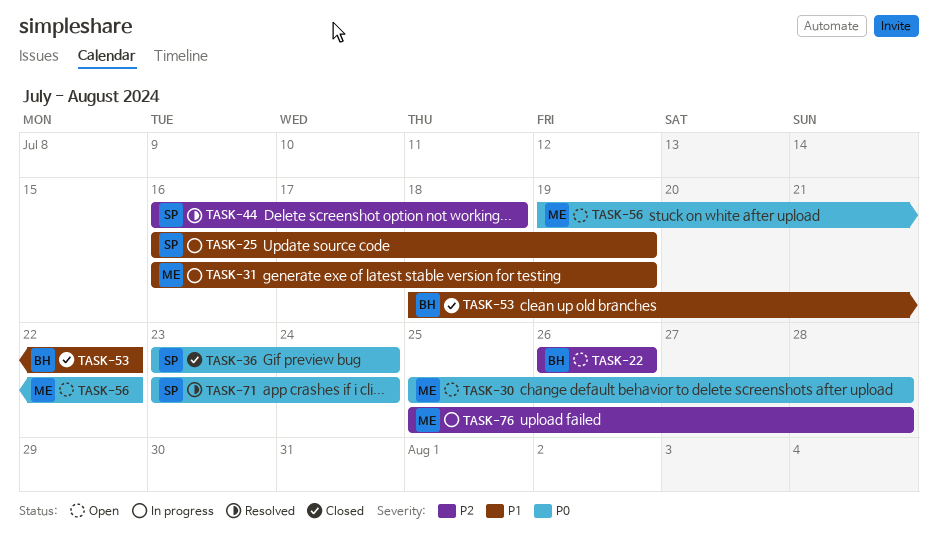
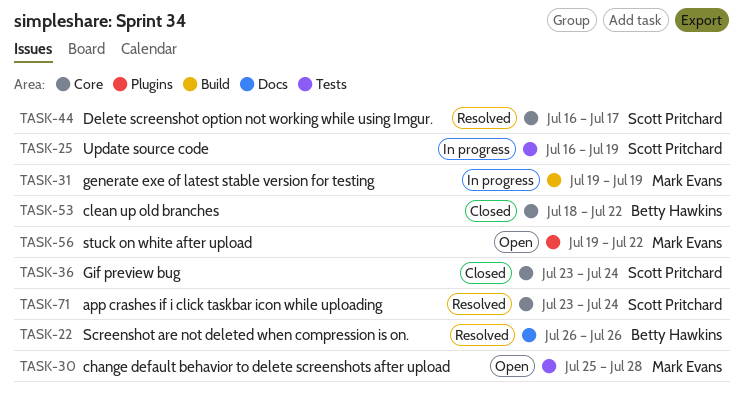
TASK-22, status: Open -> Resolved
TASK-31, start: Jul 16 -> Jul 19
TASK-44, due: Jul 18 -> Jul 17
TASK-76: present -> none

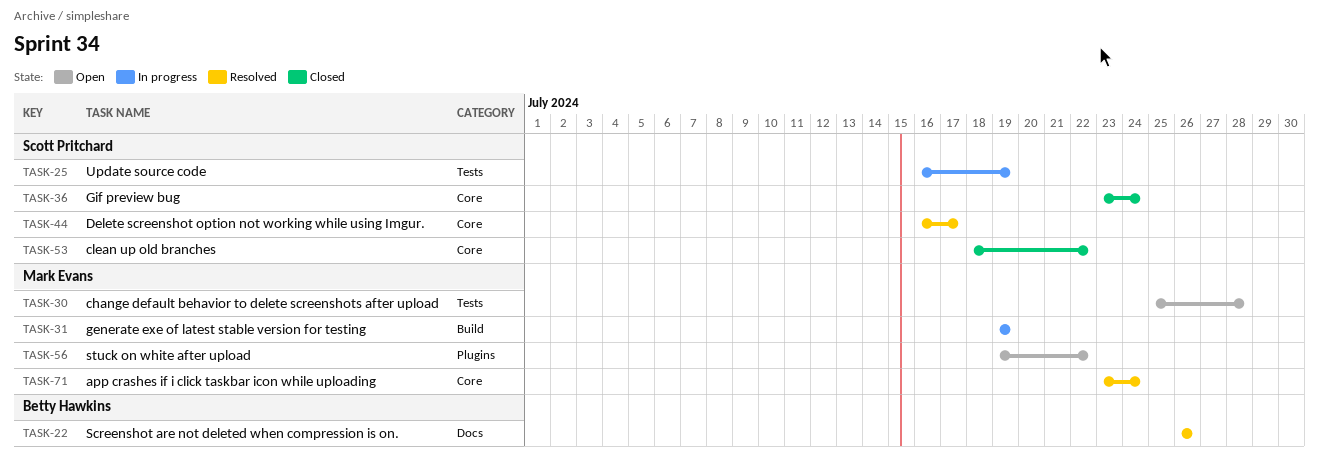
TASK-53, owner: Betty Hawkins -> Scott Pritchard
TASK-71, owner: Scott Pritchard -> Mark Evans

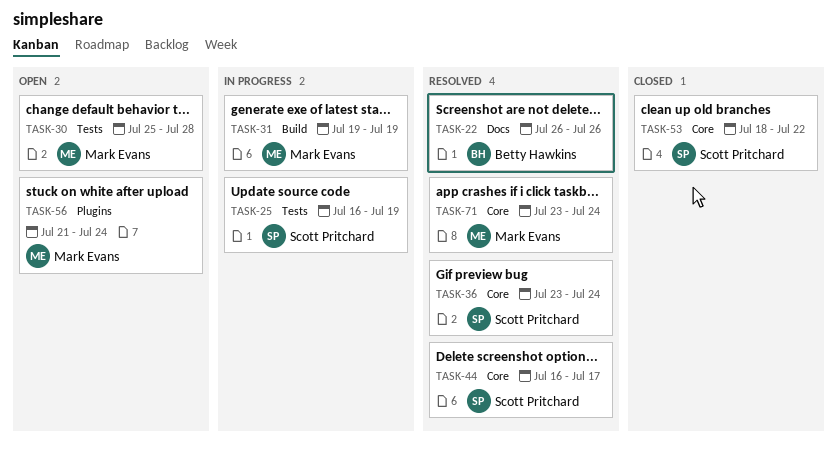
TASK-36, status: Closed -> Resolved
TASK-56, start: Jul 19 -> Jul 21
TASK-56, due: Jul 22 -> Jul 24

